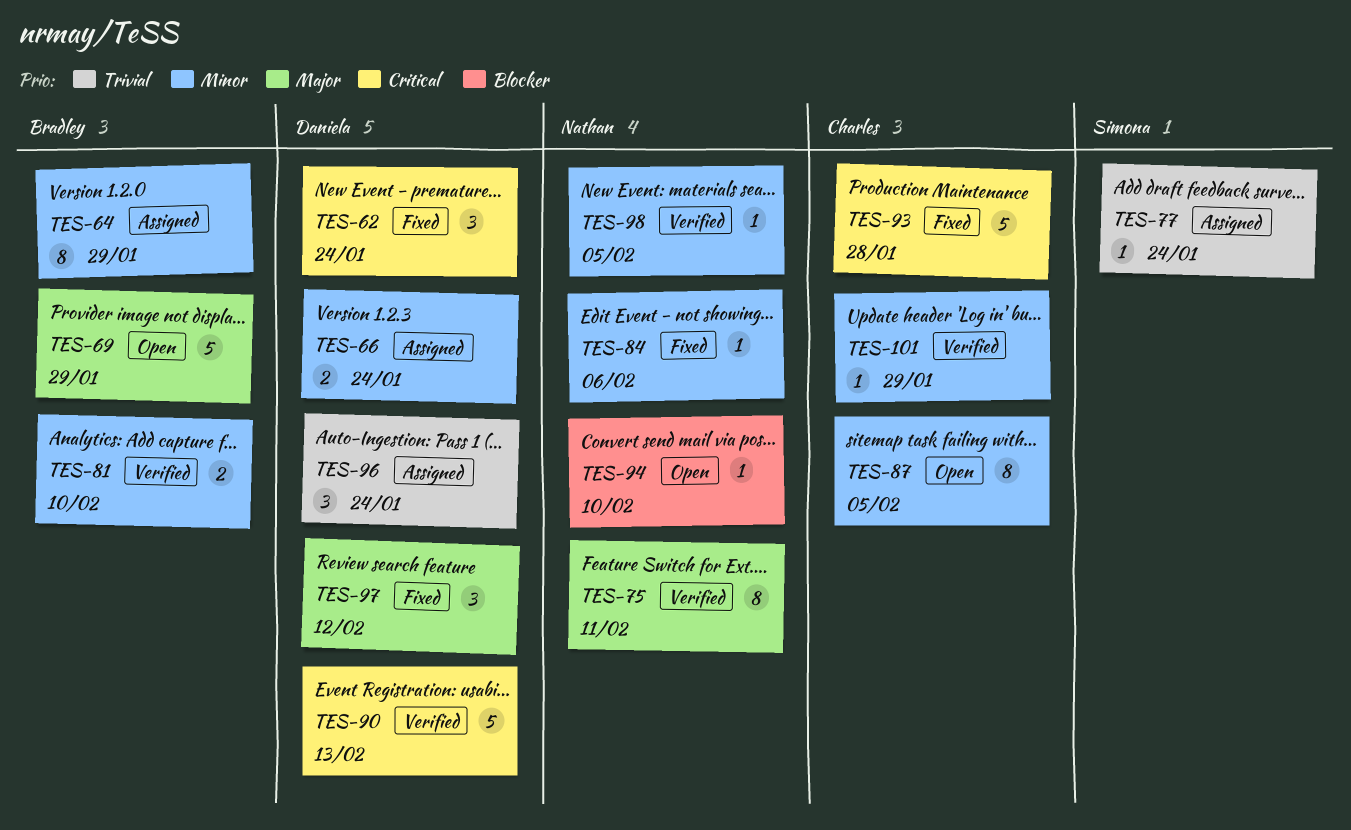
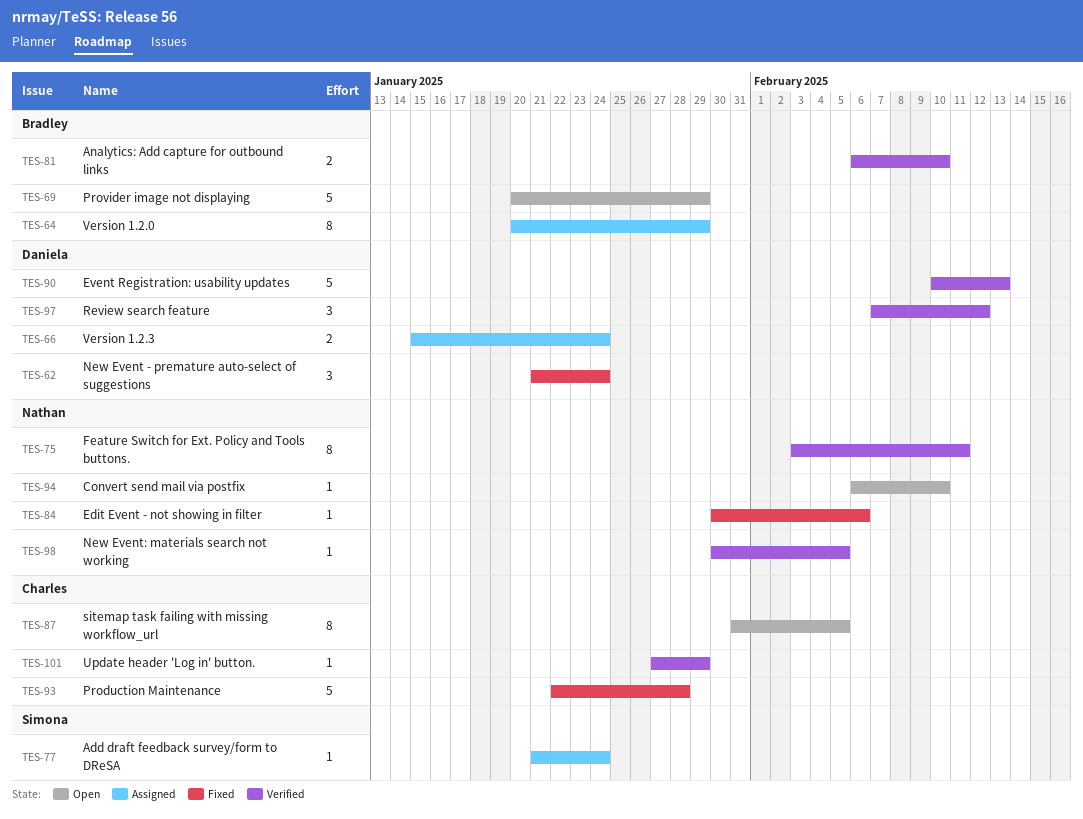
TES-96: present -> none
TES-97, status: Fixed -> Verified

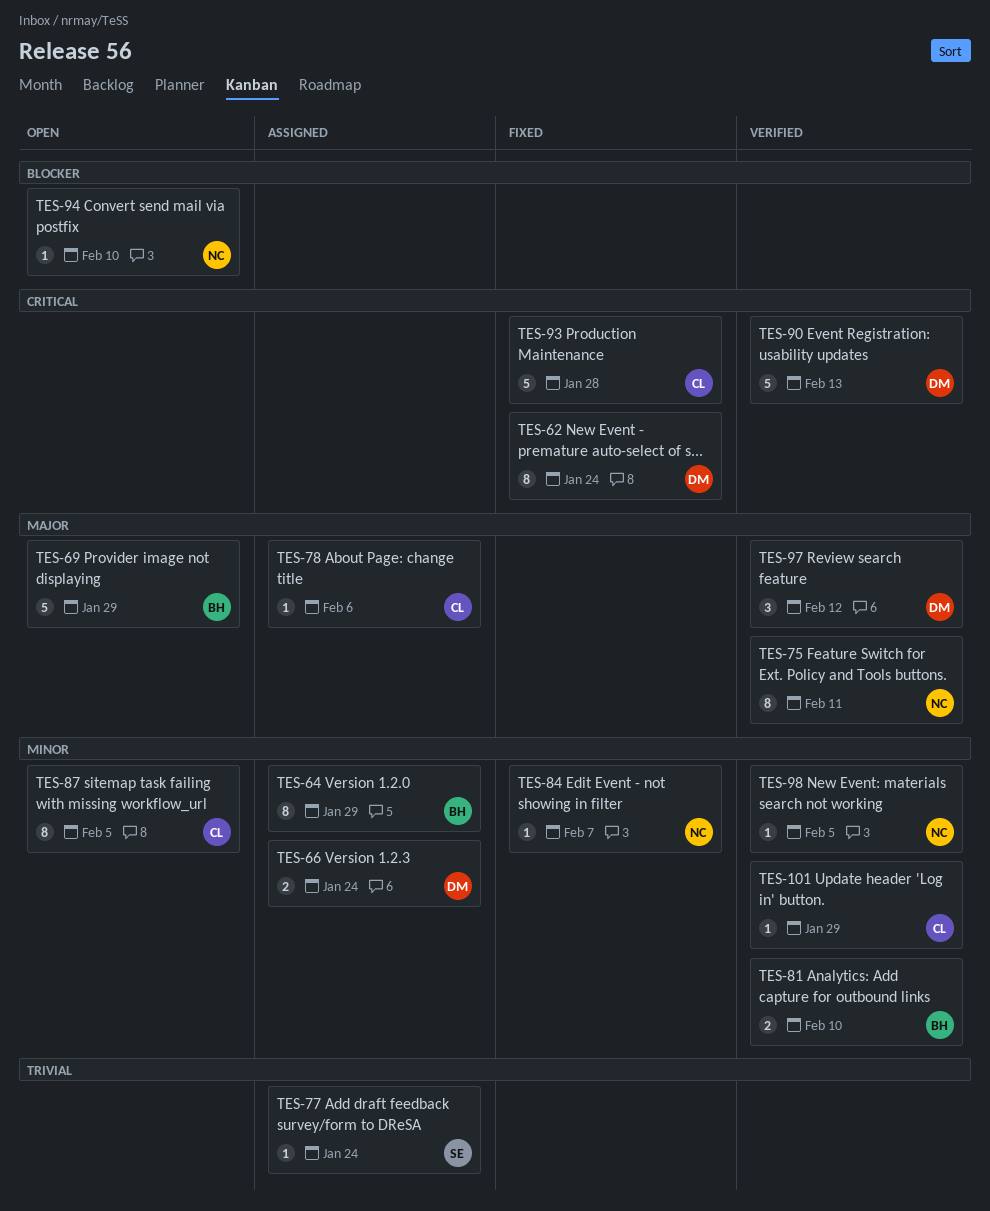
TES-62, estimate: 3 -> 8
TES-78: none -> present
TES-84, due: Feb 6 -> Feb 7

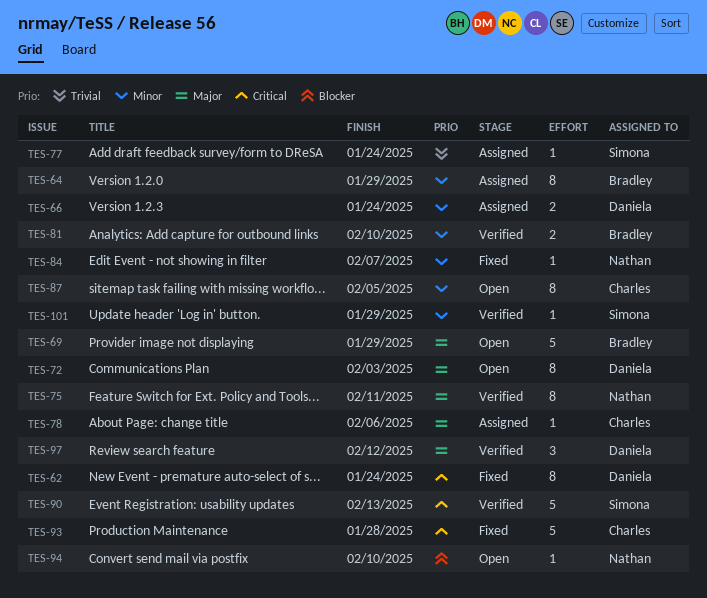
TES-72: none -> present
TES-90, owner: Daniela -> Simona
TES-98: present -> none
TES-101, owner: Charles -> Simona

